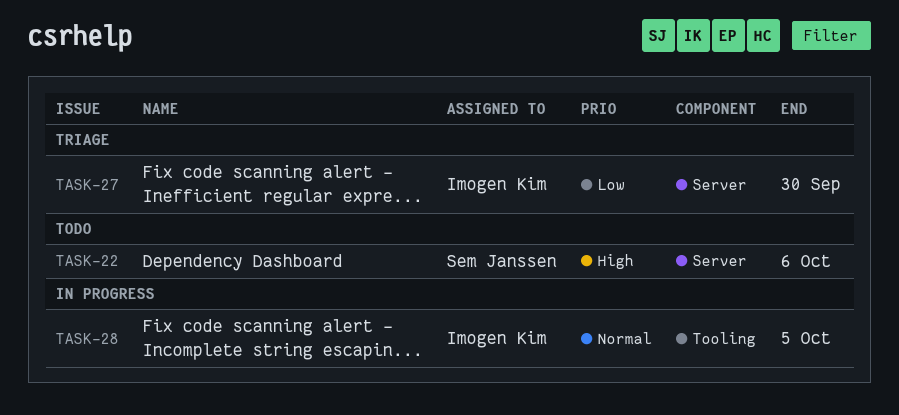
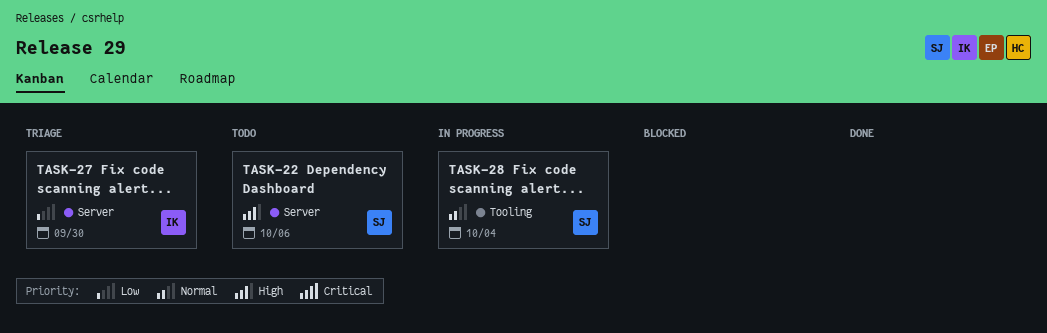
TASK-28, owner: Imogen Kim -> Sem Janssen
TASK-28, due: Oct 5 -> Oct 4

